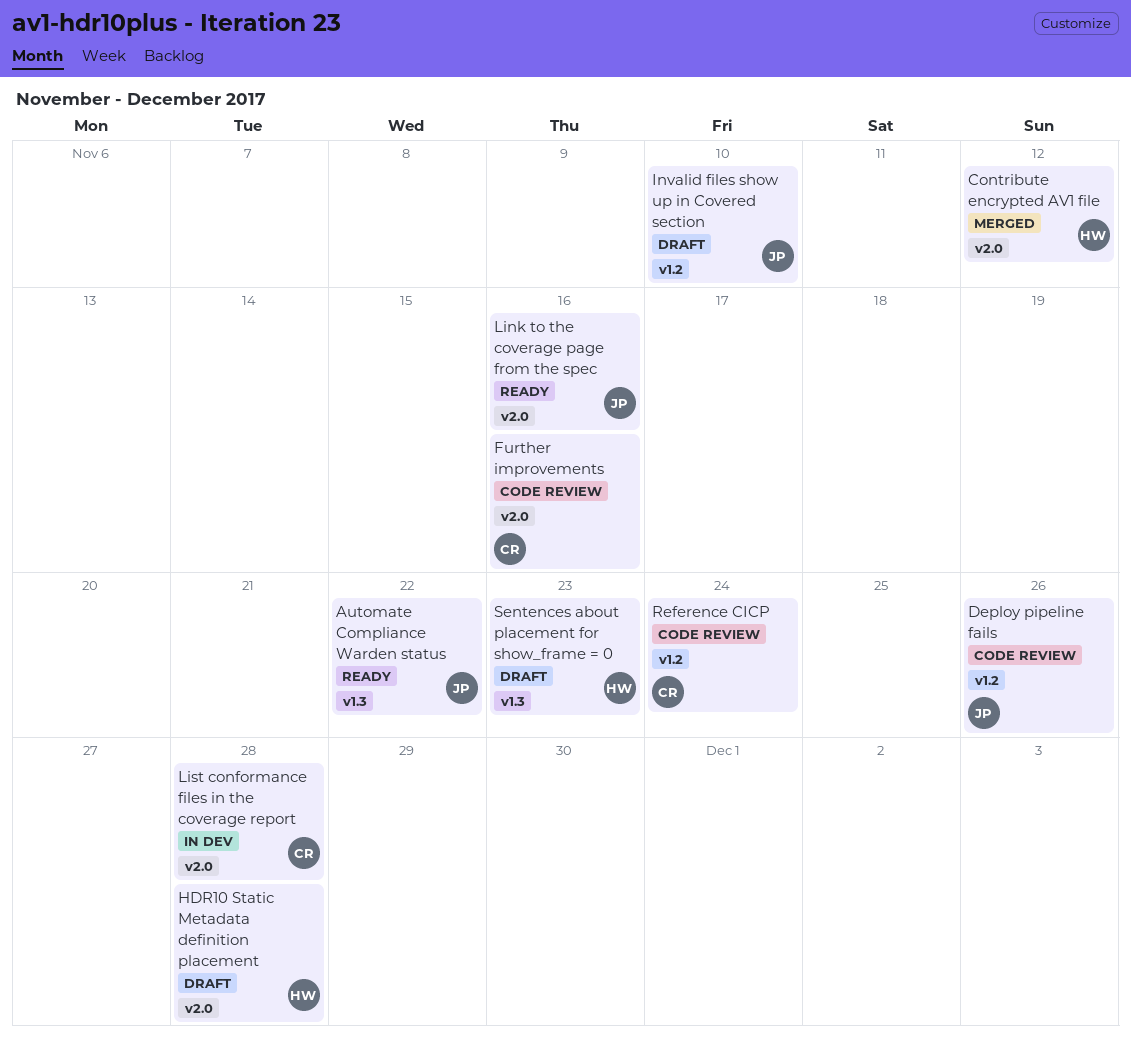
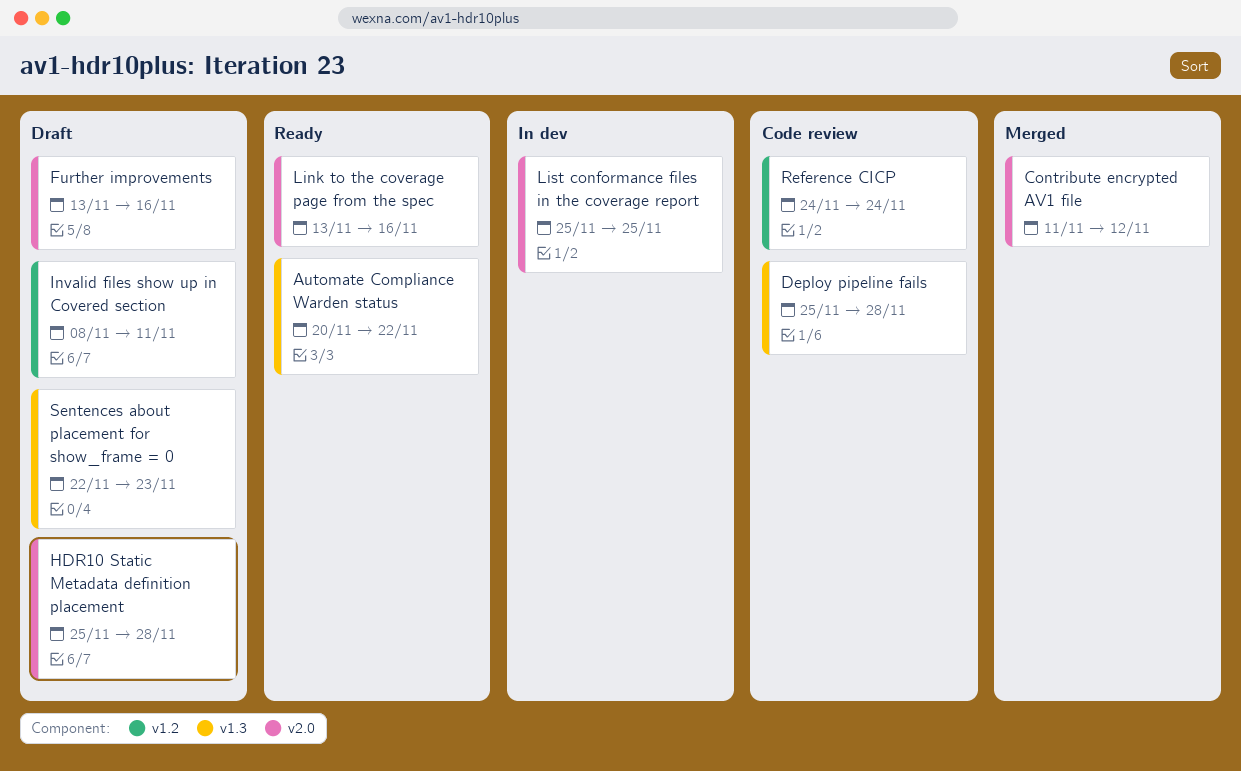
Deploy pipeline fails, label: v1.2 -> v1.3
Deploy pipeline fails, due: Nov 26 -> Nov 28
Further improvements, status: Code review -> Draft
Invalid files show up in Covered section, due: Nov 10 -> Nov 11
List conformance files in the coverage report, due: Nov 28 -> Nov 25

